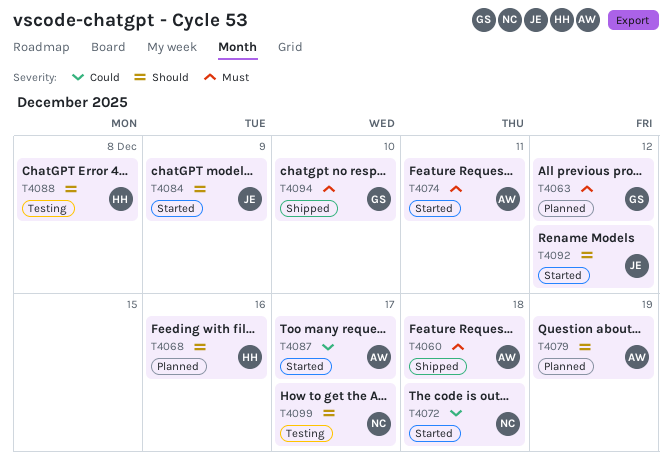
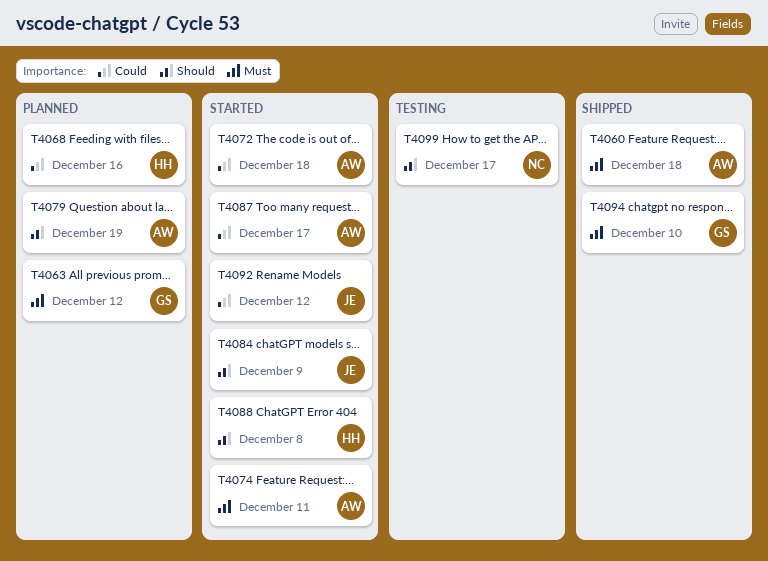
T4068, priority: Should -> Could
T4072, owner: NC -> AW
T4088, status: Testing -> Started
T4092, priority: Should -> Could

